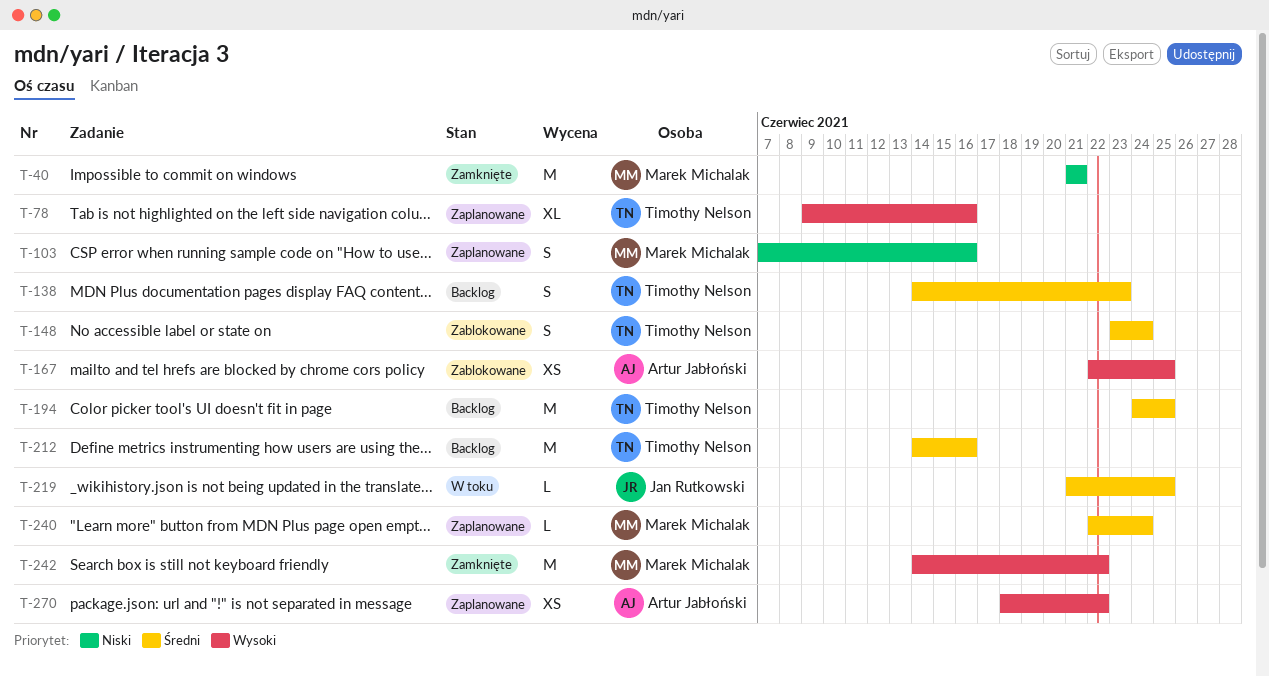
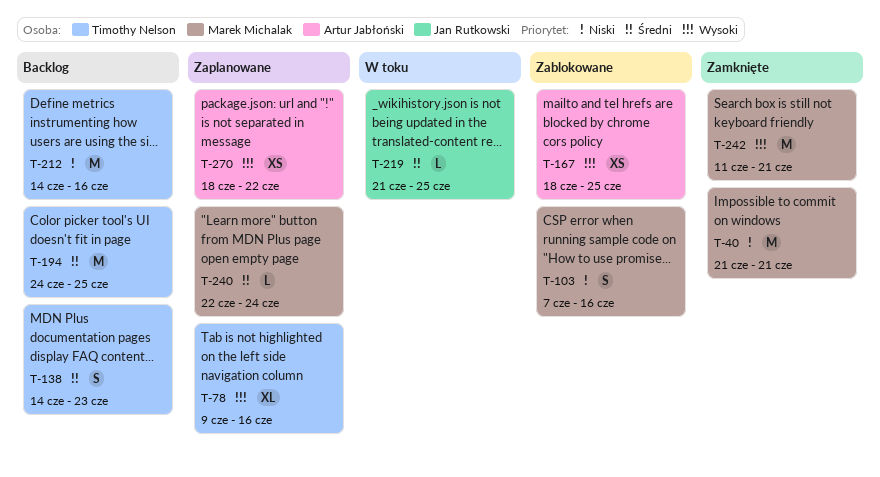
T-103, status: Zaplanowane -> Zablokowane
T-148: present -> none
T-167, start: Jun 22 -> Jun 18
T-212, priority: Średni -> Niski
T-242, start: Jun 14 -> Jun 11
T-242, due: Jun 22 -> Jun 21

